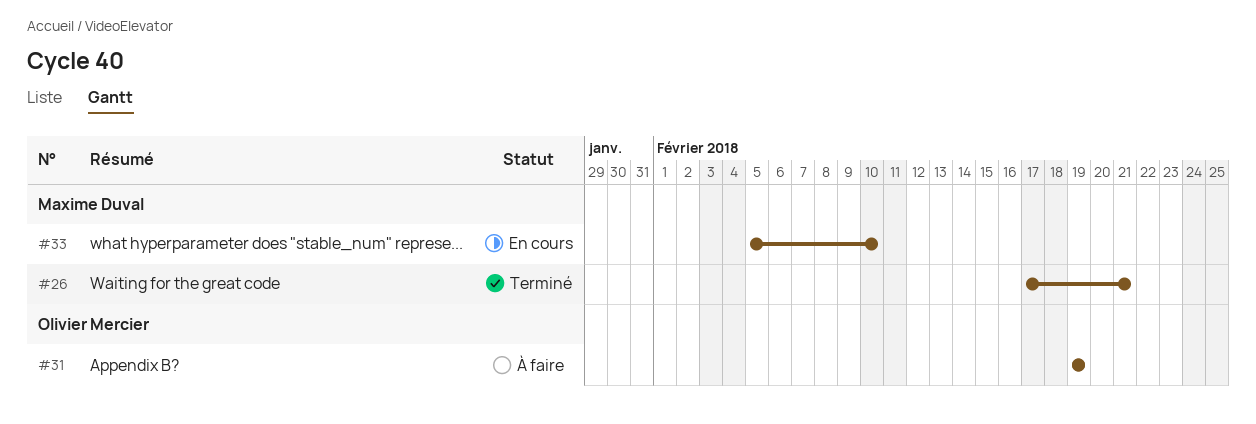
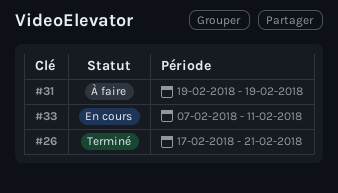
#33, start: Feb 5 -> Feb 7
#33, due: Feb 10 -> Feb 11

